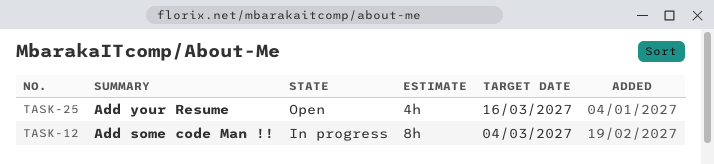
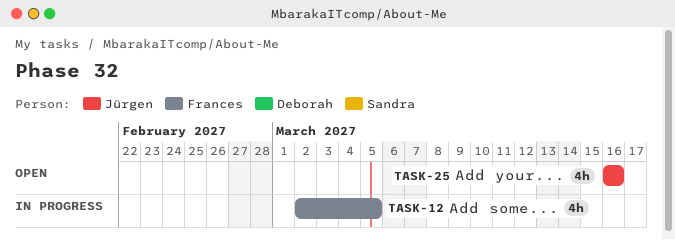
TASK-12, estimate: 8h -> 4h
TASK-12, due: Mar 4 -> Mar 5

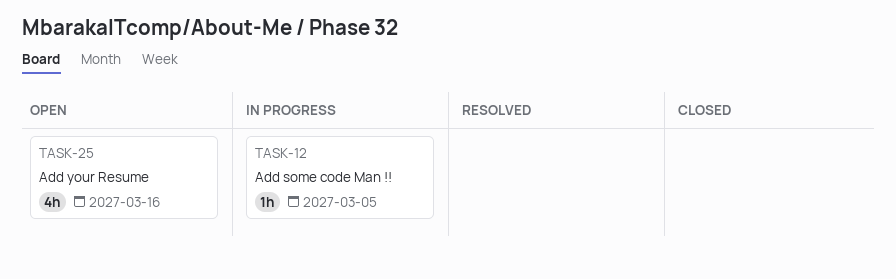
TASK-12, estimate: 4h -> 1h

